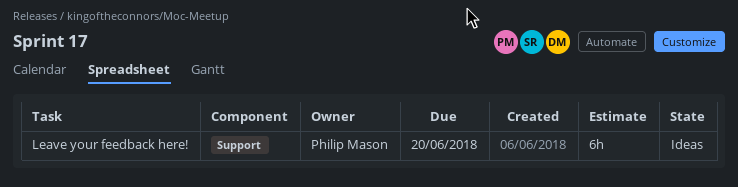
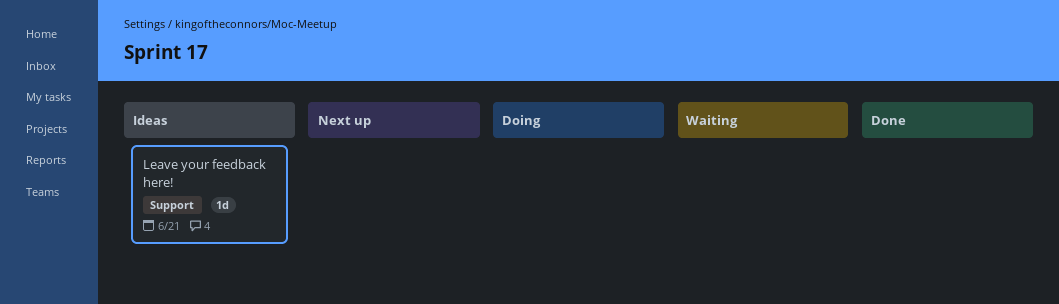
Leave your feedback here!, estimate: 6h -> 1d
Leave your feedback here!, due: Jun 20 -> Jun 21

